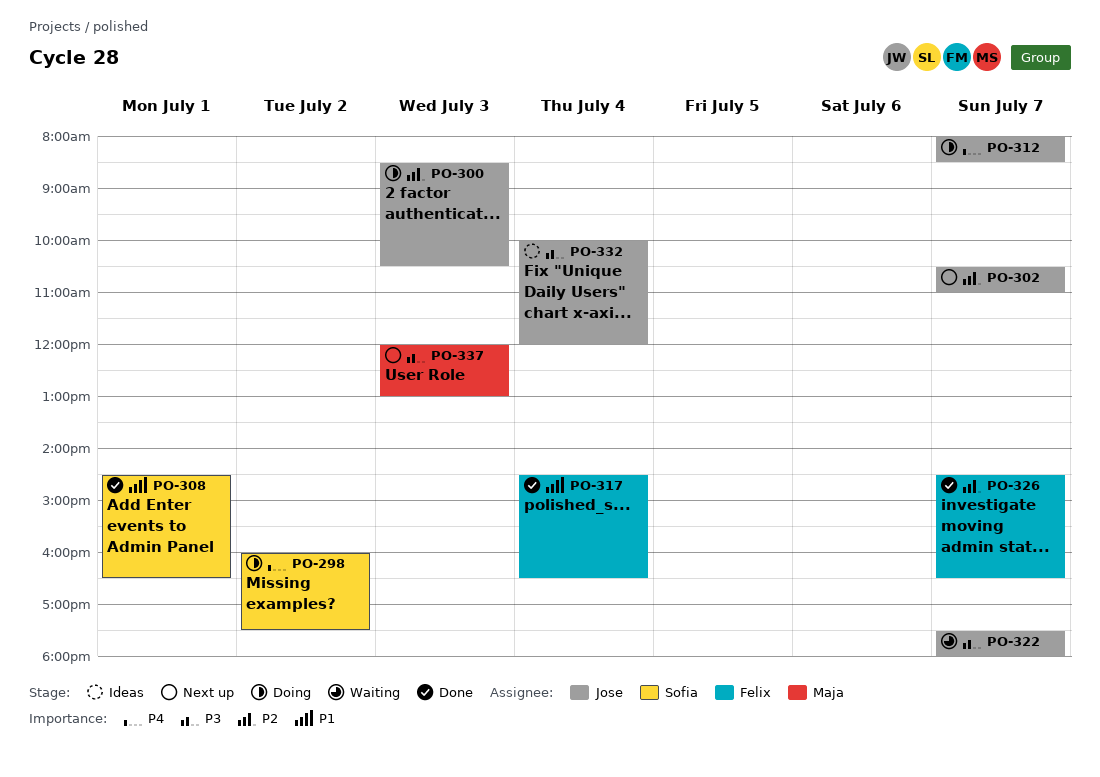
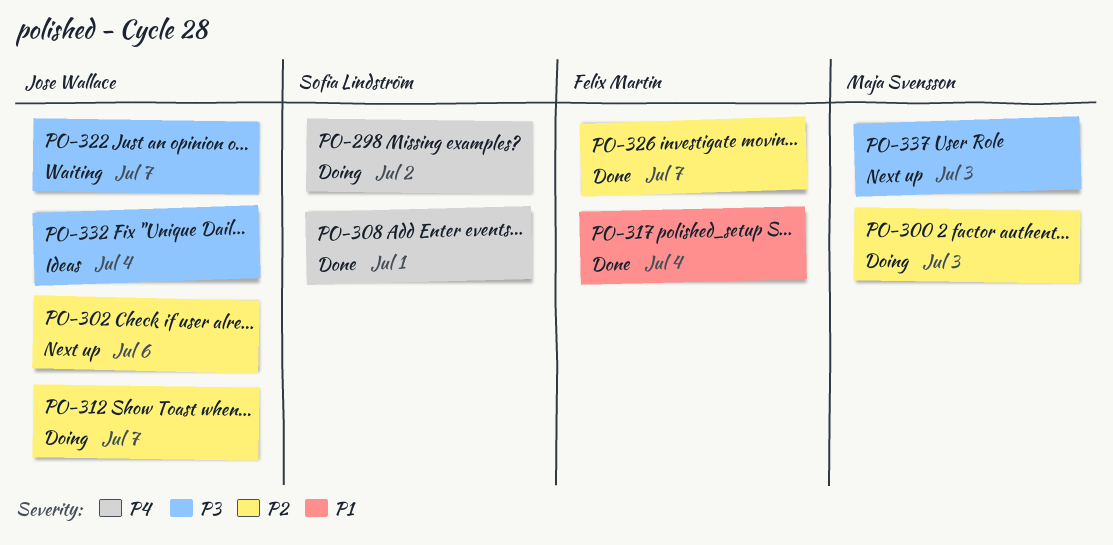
PO-300, owner: Jose Wallace -> Maja Svensson
PO-302, day: Jul 7 -> Jul 6
PO-308, priority: P1 -> P4
PO-312, priority: P4 -> P2

